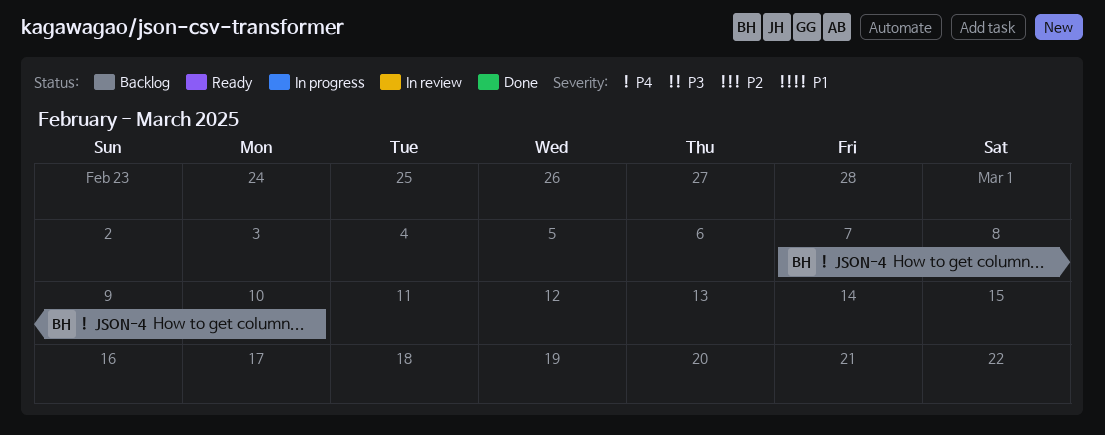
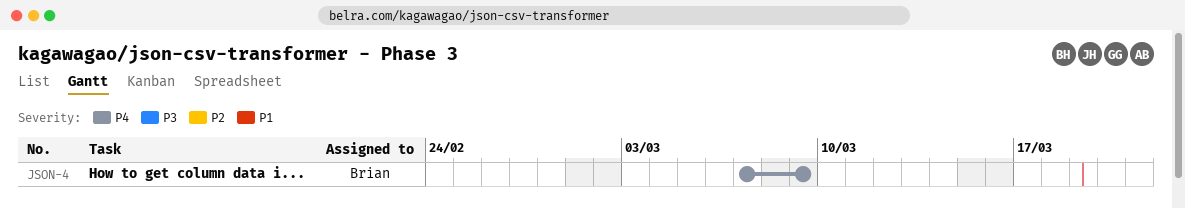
JSON-4, due: Mar 10 -> Mar 9

